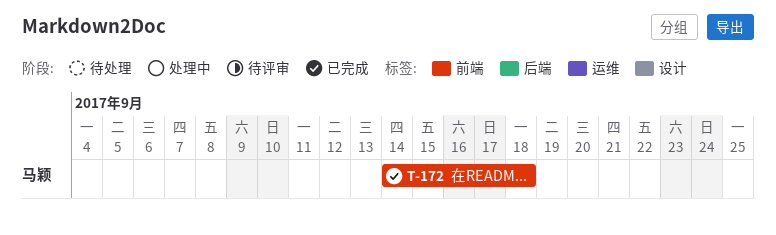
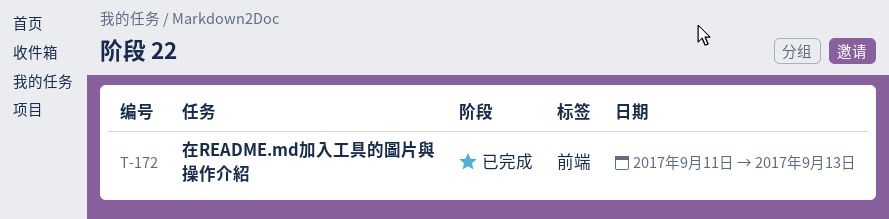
T-172, start: Sep 14 -> Sep 11
T-172, due: Sep 18 -> Sep 13

